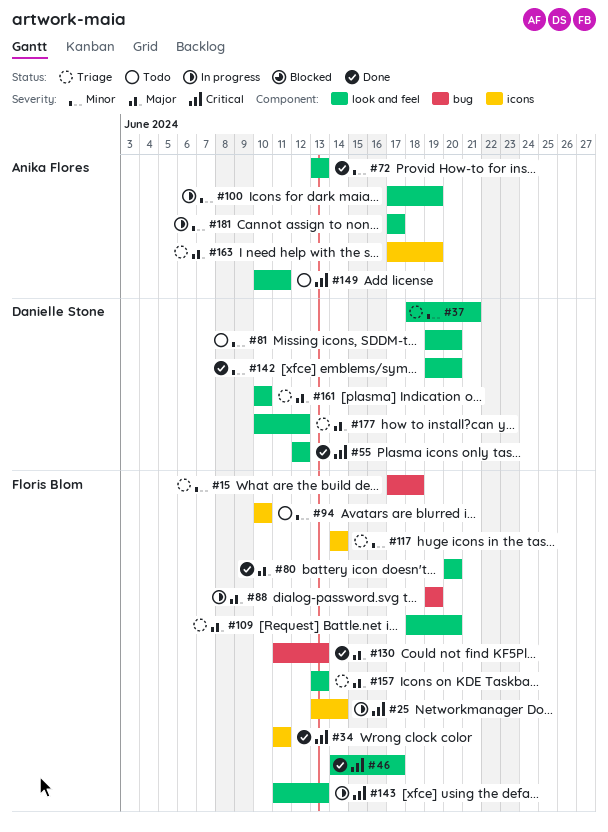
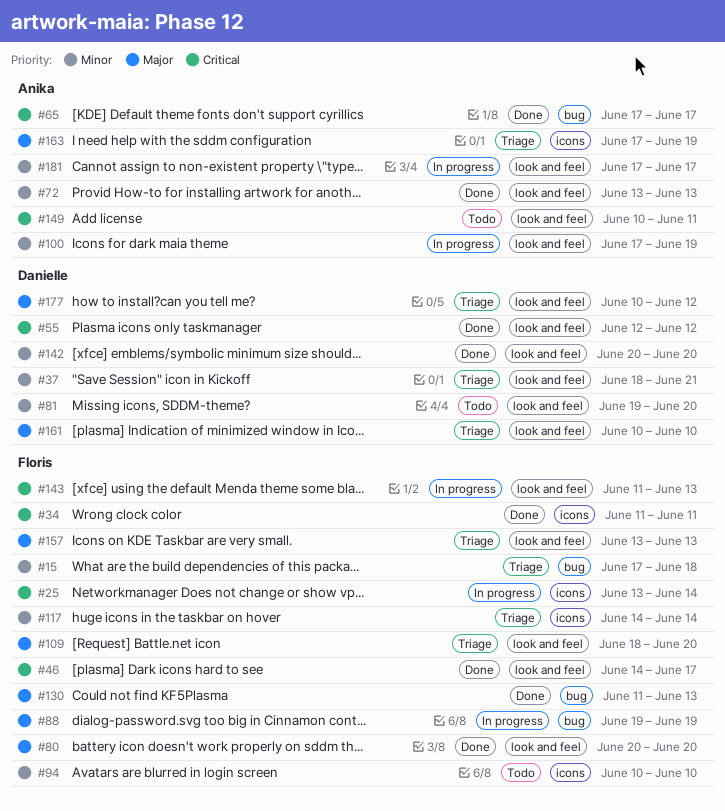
#65: none -> present
#142, start: Jun 19 -> Jun 20

